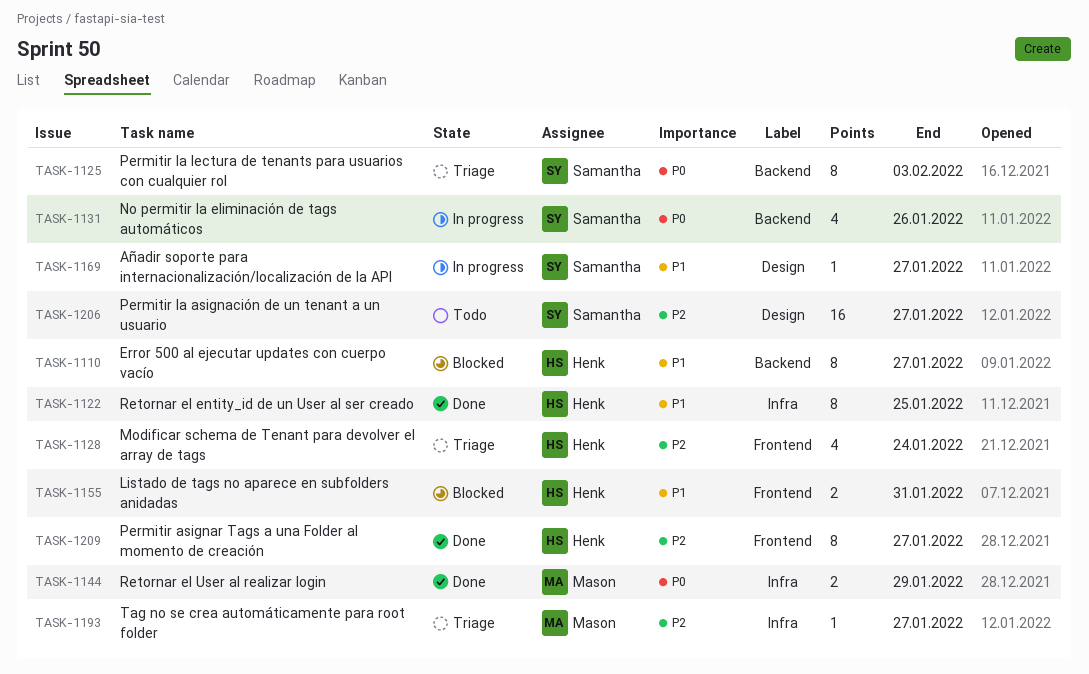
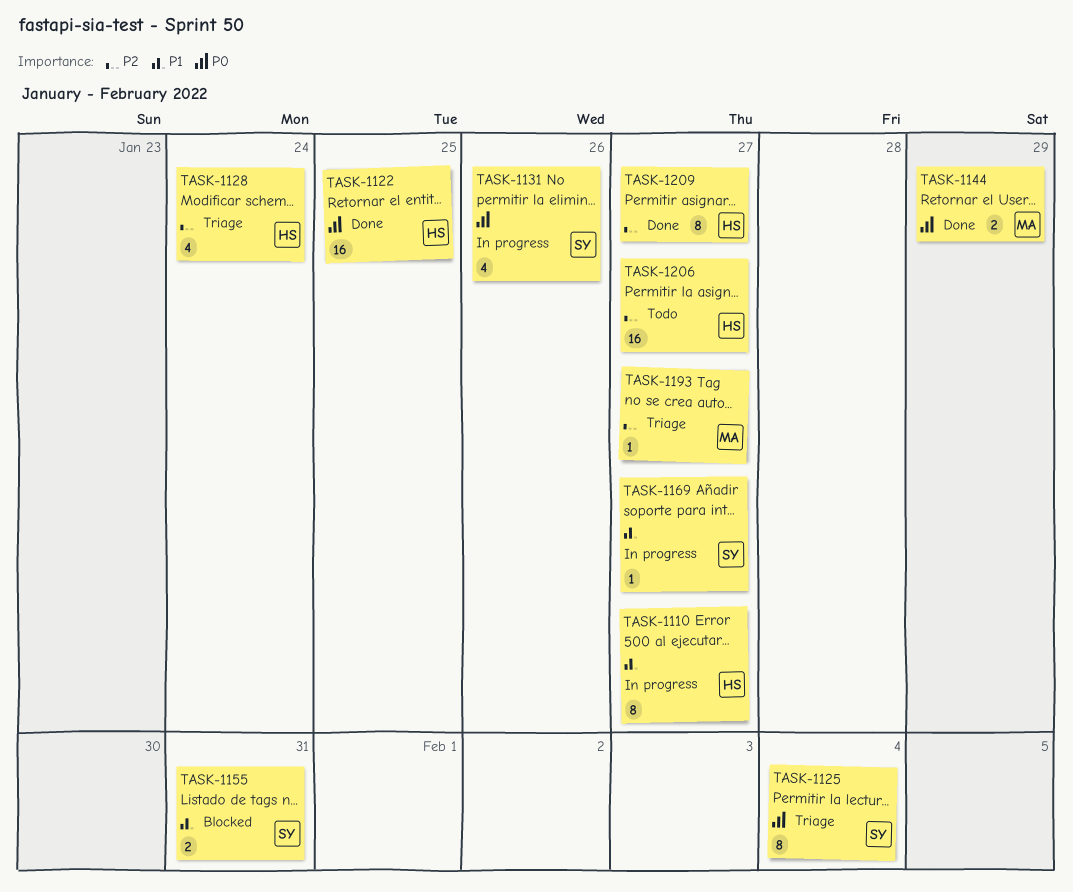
TASK-1110, status: Blocked -> In progress
TASK-1122, priority: P1 -> P0
TASK-1122, estimate: 8 -> 16
TASK-1125, due: Feb 3 -> Feb 4
TASK-1155, owner: Henk -> Samantha
TASK-1206, owner: Samantha -> Henk

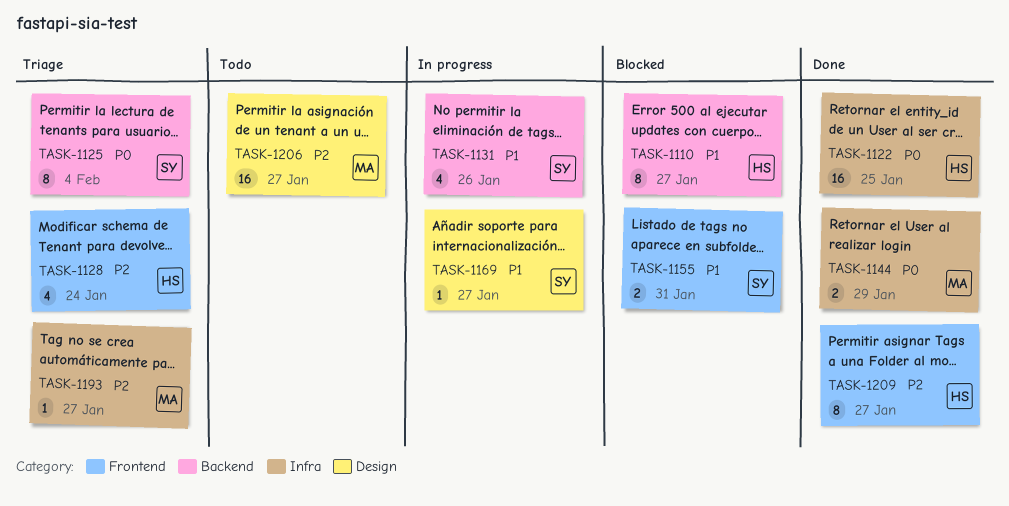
TASK-1110, status: In progress -> Blocked
TASK-1131, priority: P0 -> P1
TASK-1206, owner: HS -> MA

